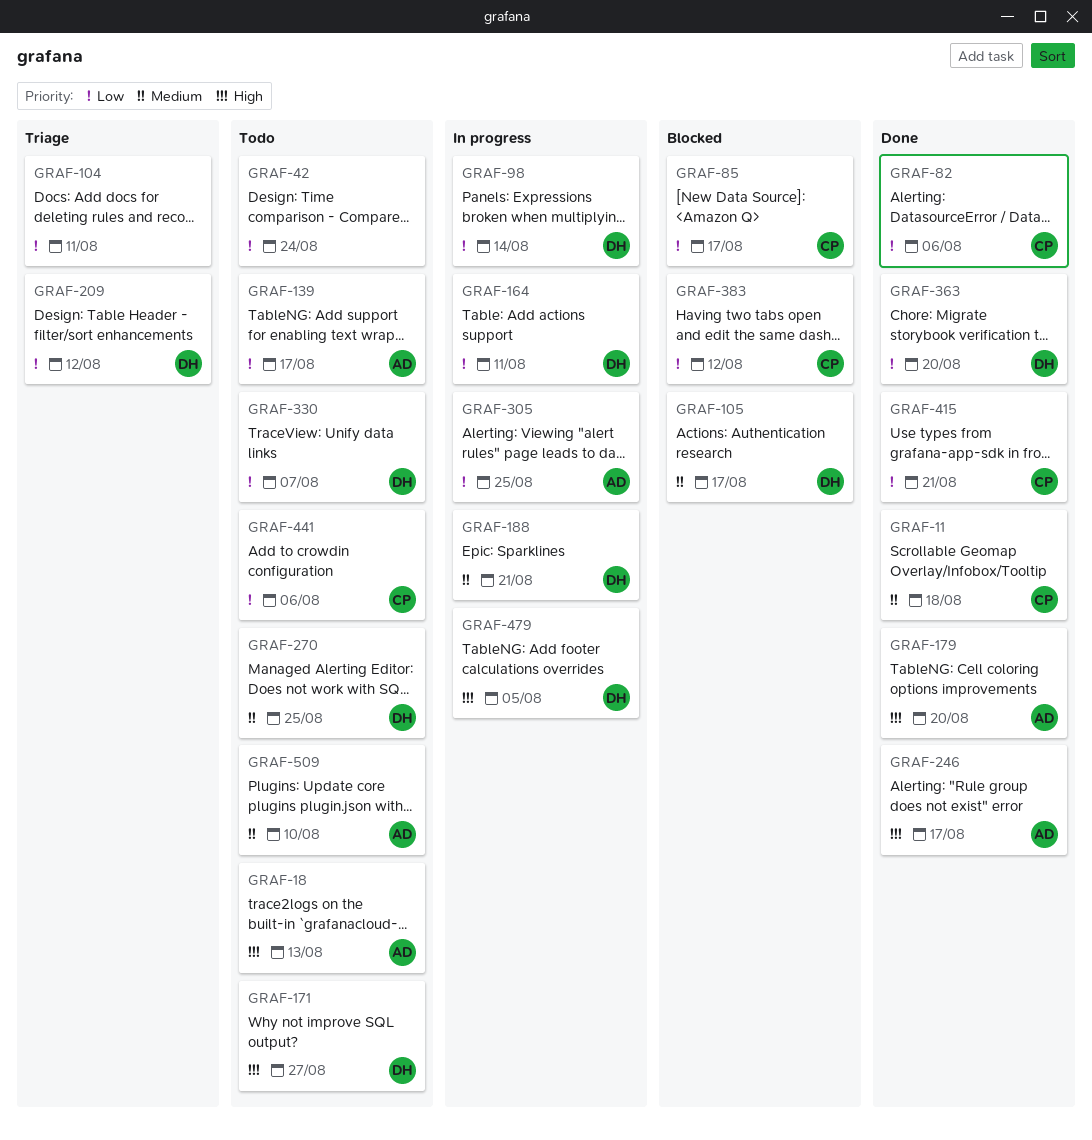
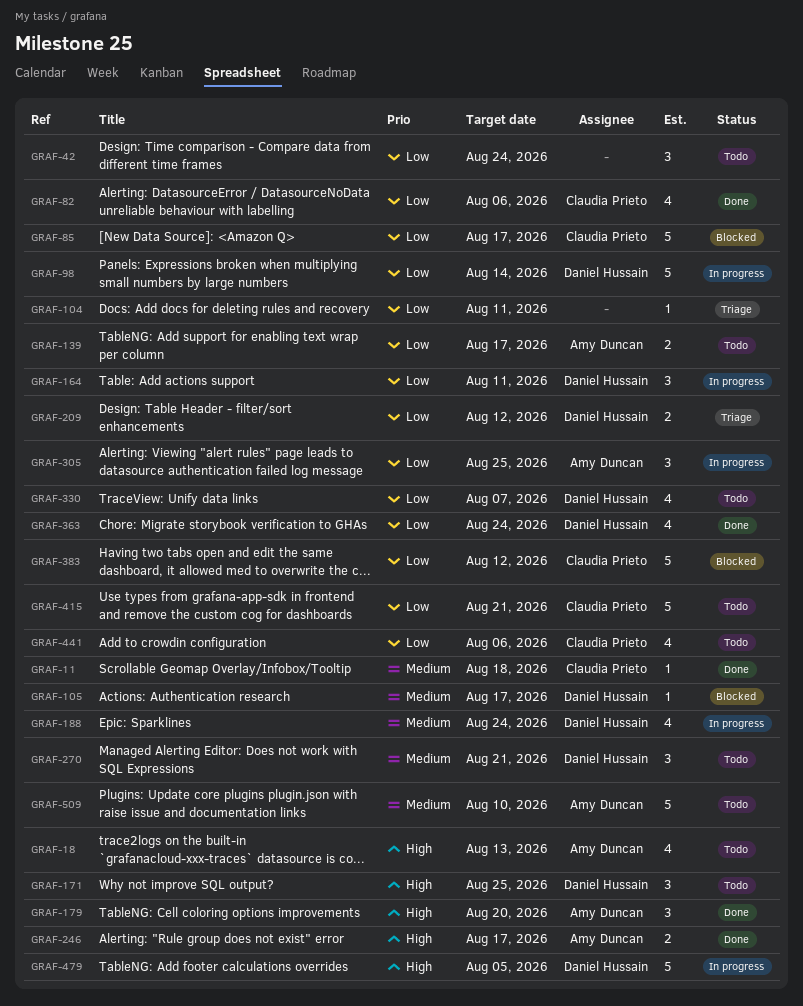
GRAF-171, due: Aug 27 -> Aug 25
GRAF-188, due: Aug 21 -> Aug 24
GRAF-270, due: Aug 25 -> Aug 21
GRAF-363, due: Aug 20 -> Aug 24
GRAF-415, status: Done -> Todo

